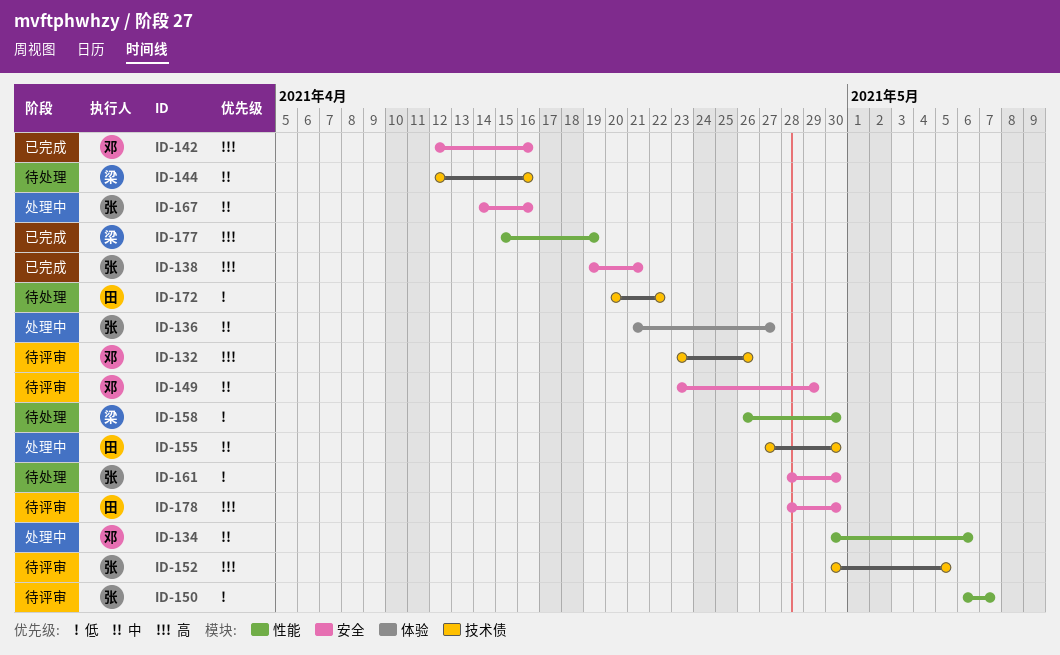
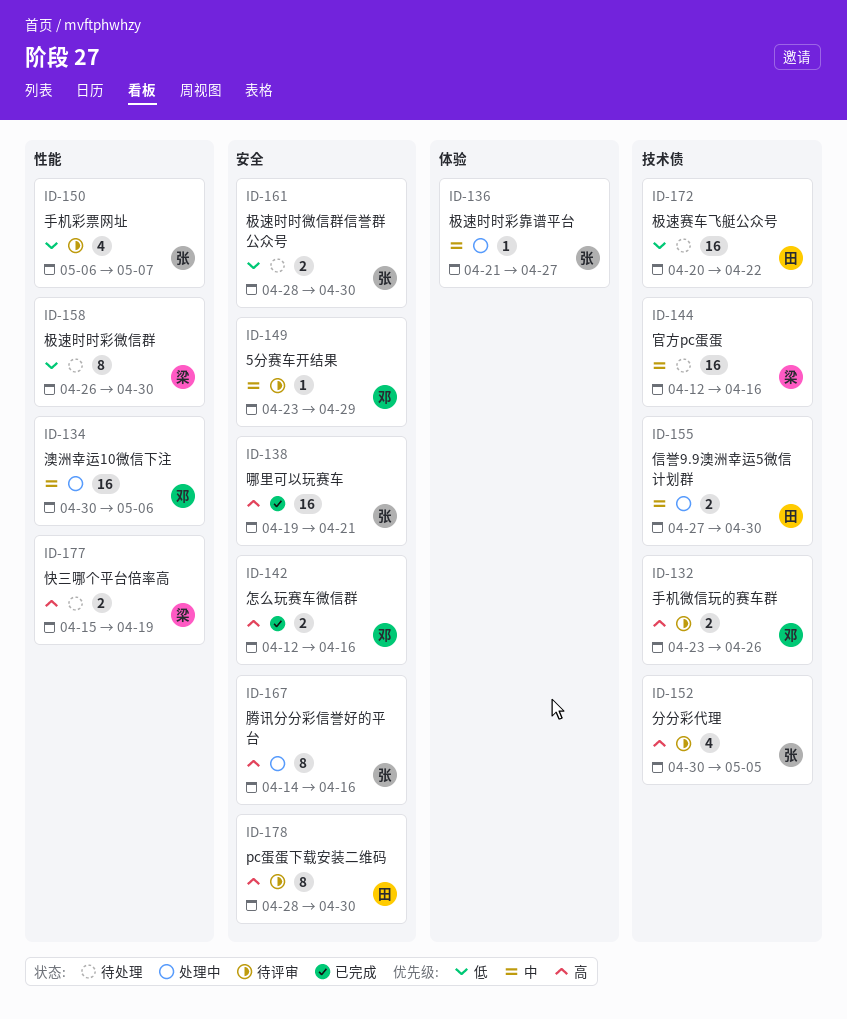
ID-167, priority: 中 -> 高
ID-177, status: 已完成 -> 待处理

